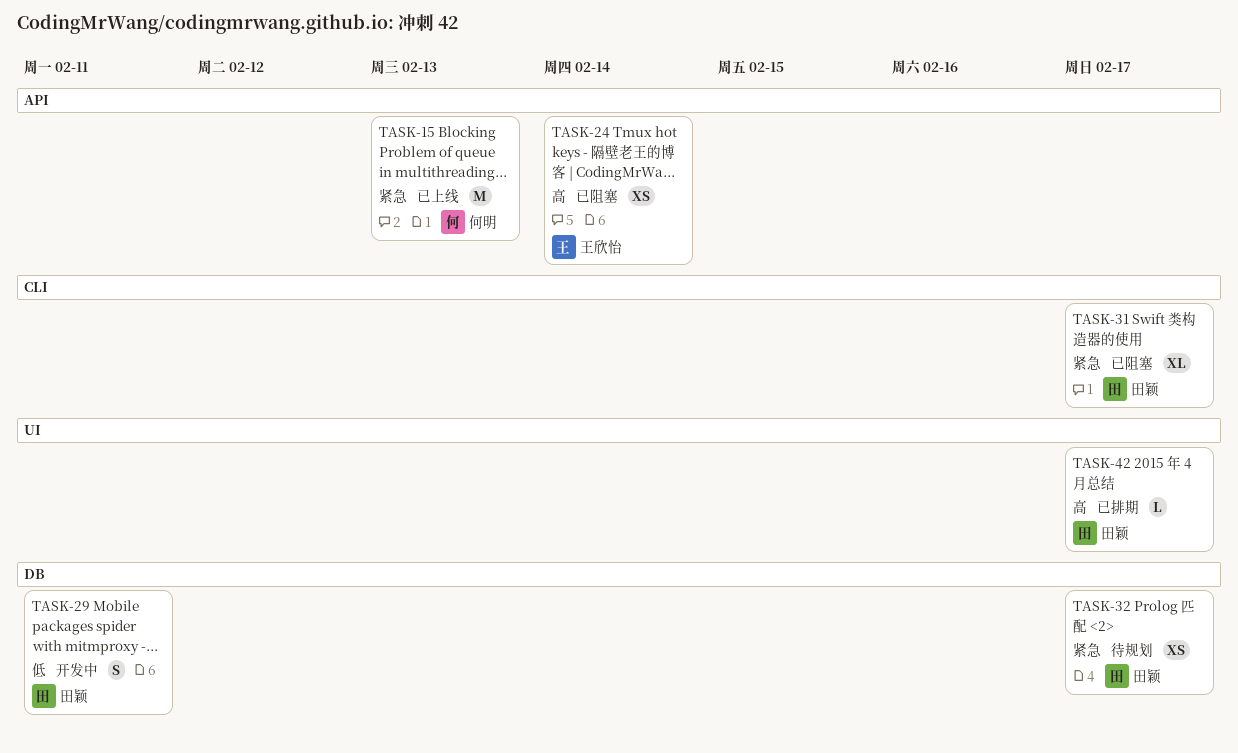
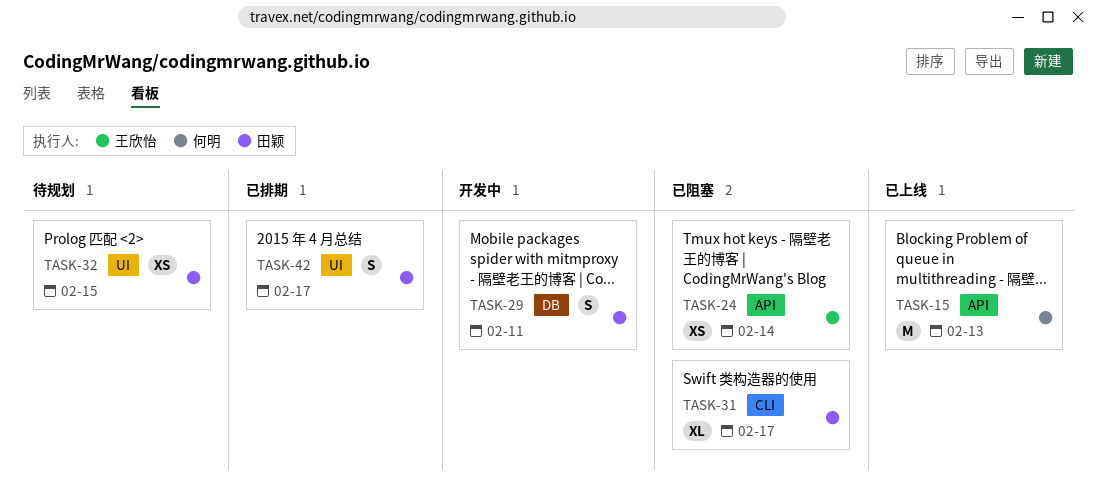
TASK-32, label: DB -> UI
TASK-32, due: Feb 17 -> Feb 15
TASK-42, estimate: L -> S

